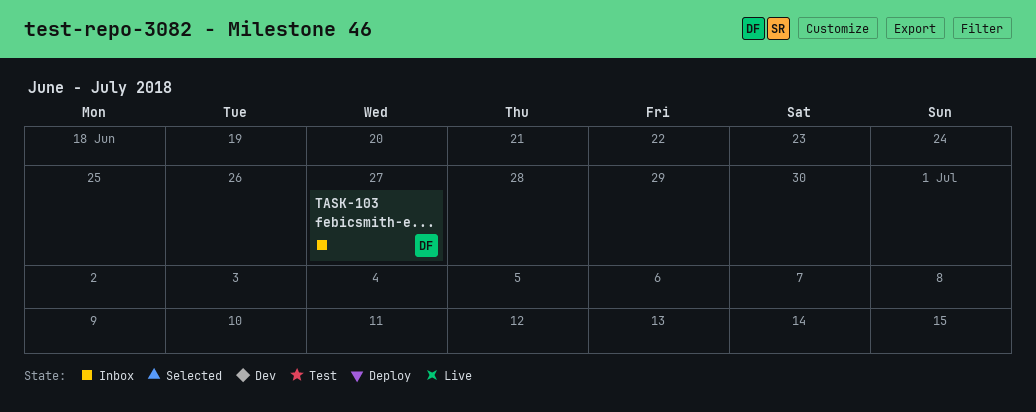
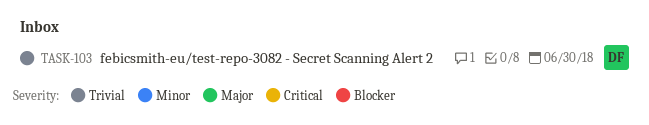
TASK-103, due: Jun 27 -> Jun 30

